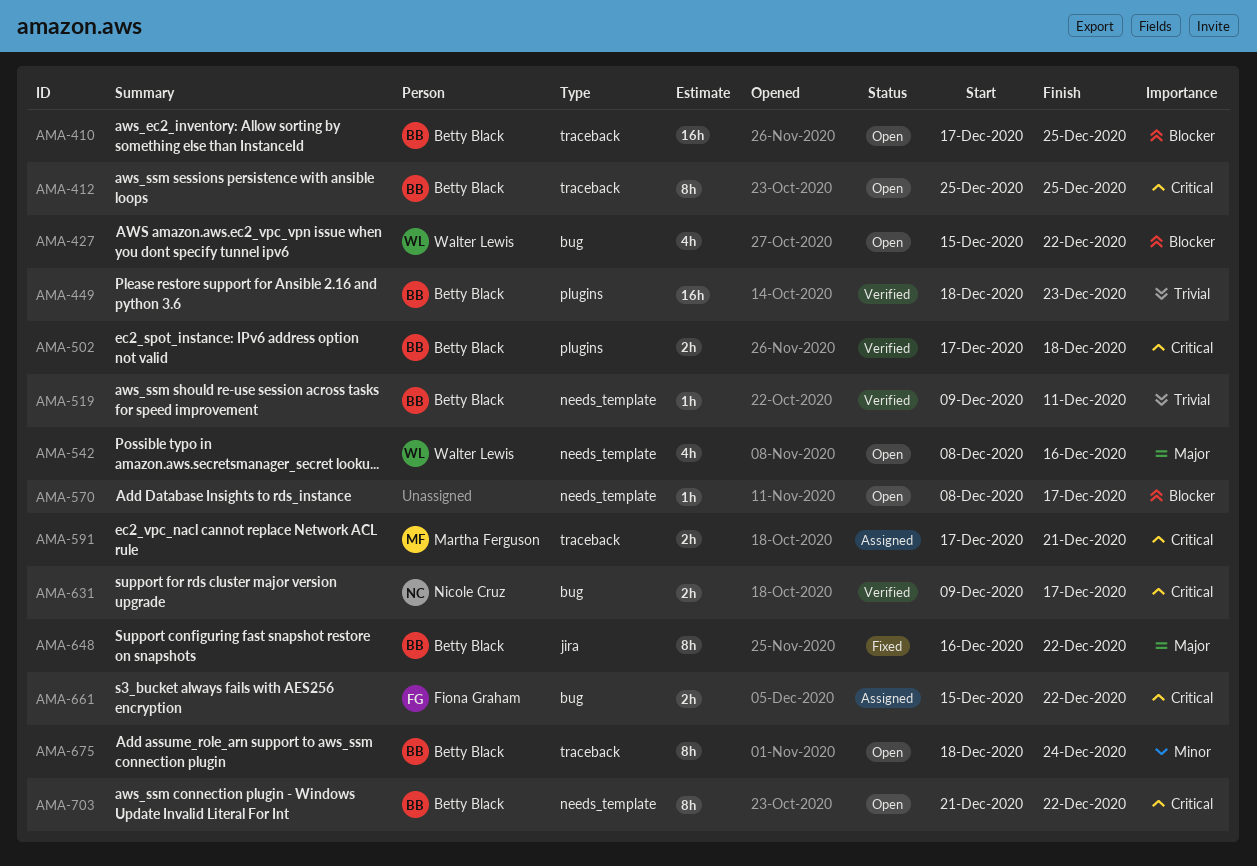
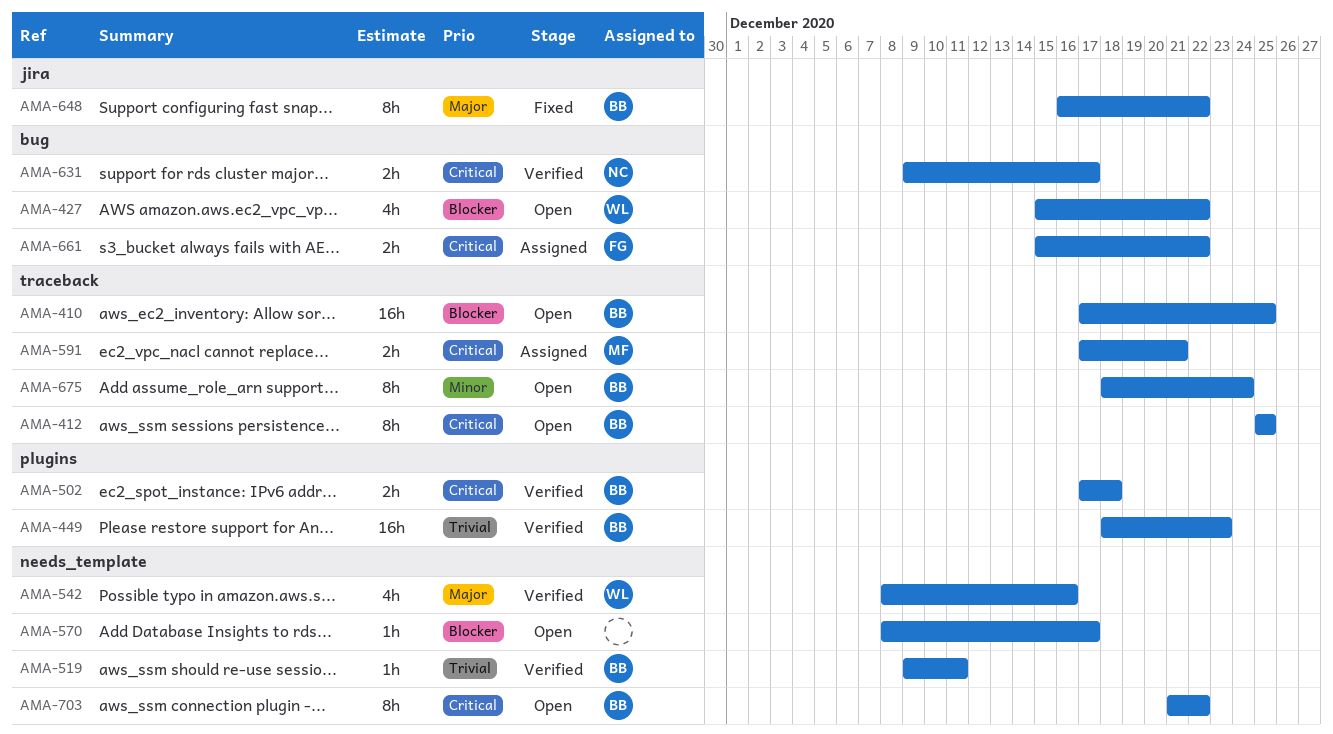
AMA-542, status: Open -> Verified

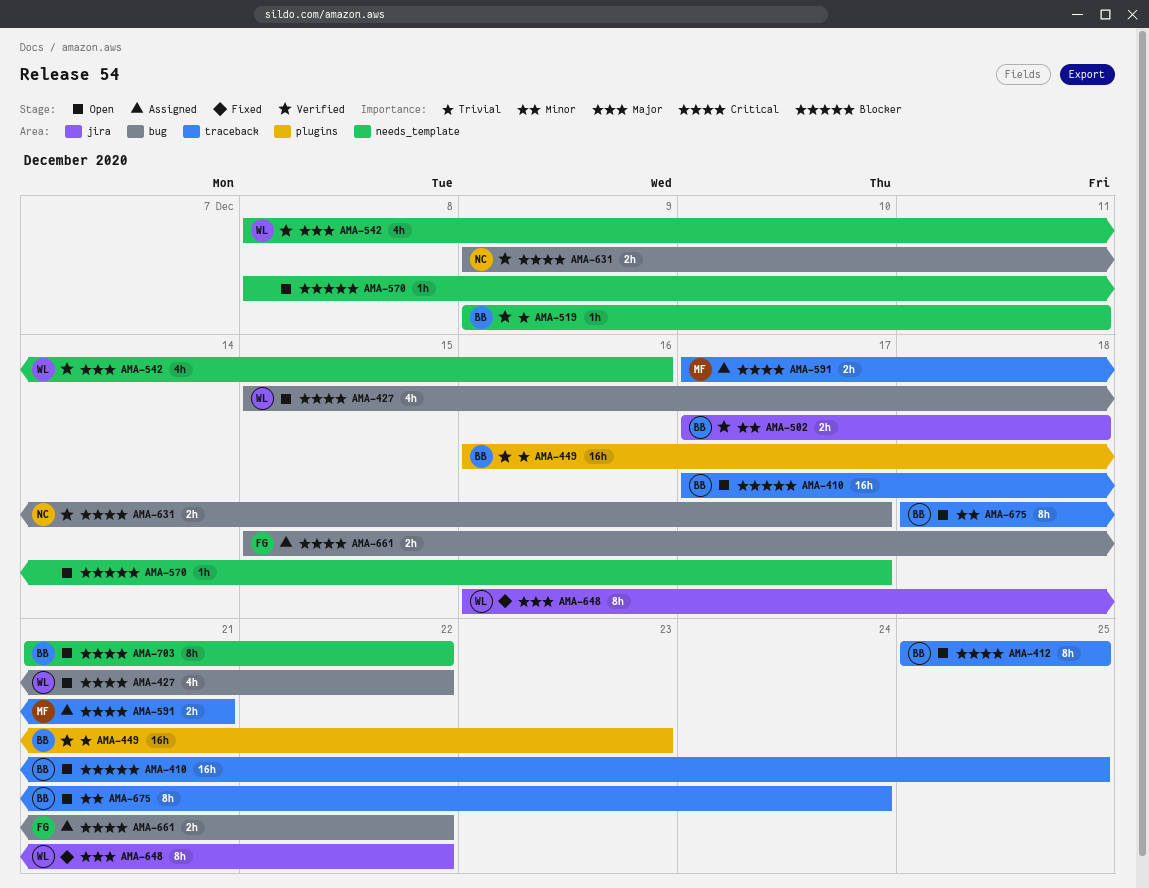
AMA-427, priority: Blocker -> Critical
AMA-449, start: Dec 18 -> Dec 16
AMA-502, priority: Critical -> Minor
AMA-502, label: plugins -> jira
AMA-648, owner: BB -> WL

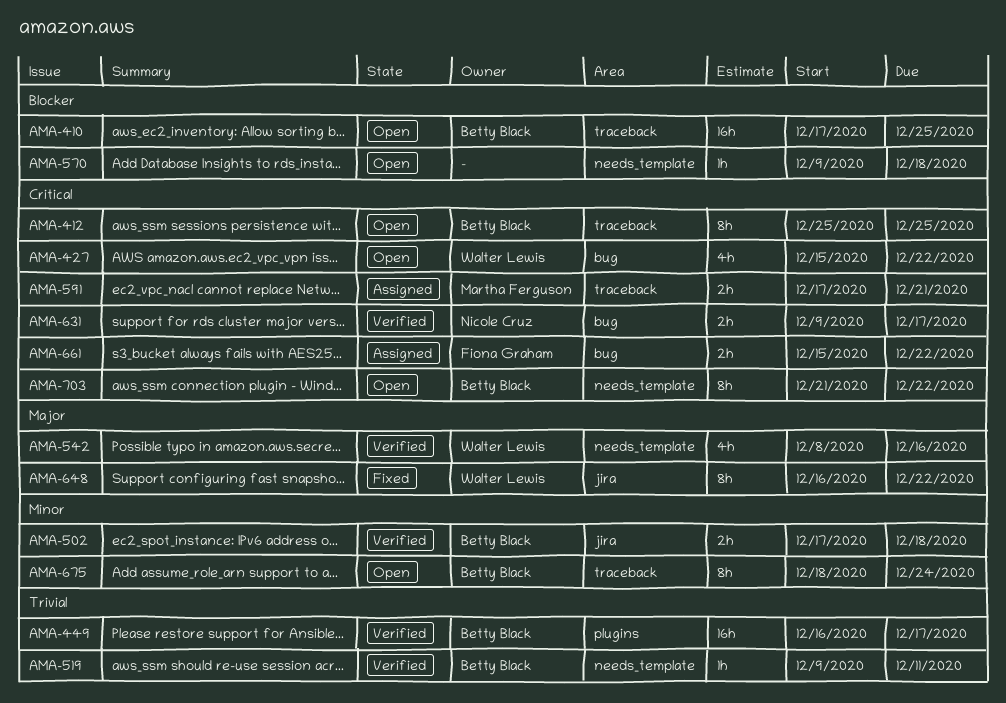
AMA-449, due: Dec 23 -> Dec 17
AMA-570, start: Dec 8 -> Dec 9
AMA-570, due: Dec 17 -> Dec 18

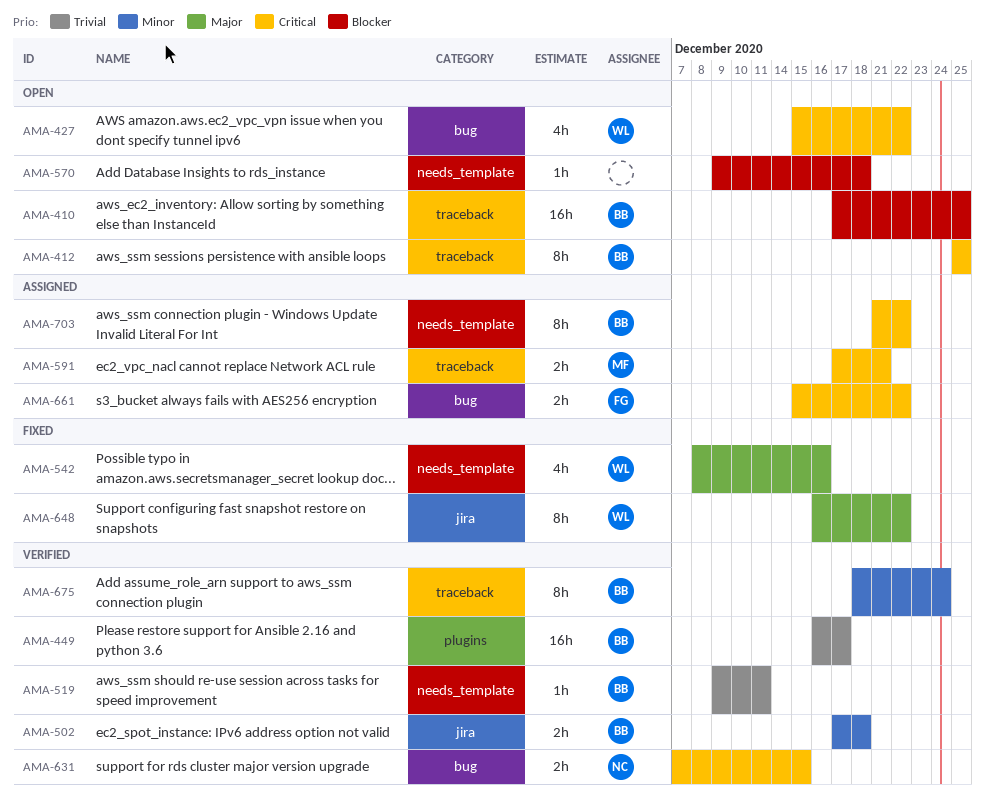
AMA-542, status: Verified -> Fixed
AMA-631, start: Dec 9 -> Dec 7
AMA-631, due: Dec 17 -> Dec 15
AMA-675, status: Open -> Verified
AMA-703, status: Open -> Assigned

